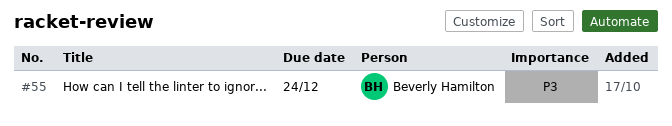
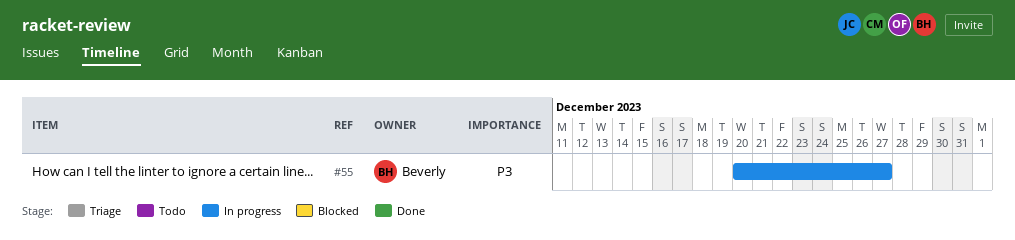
#55, due: Dec 24 -> Dec 27

